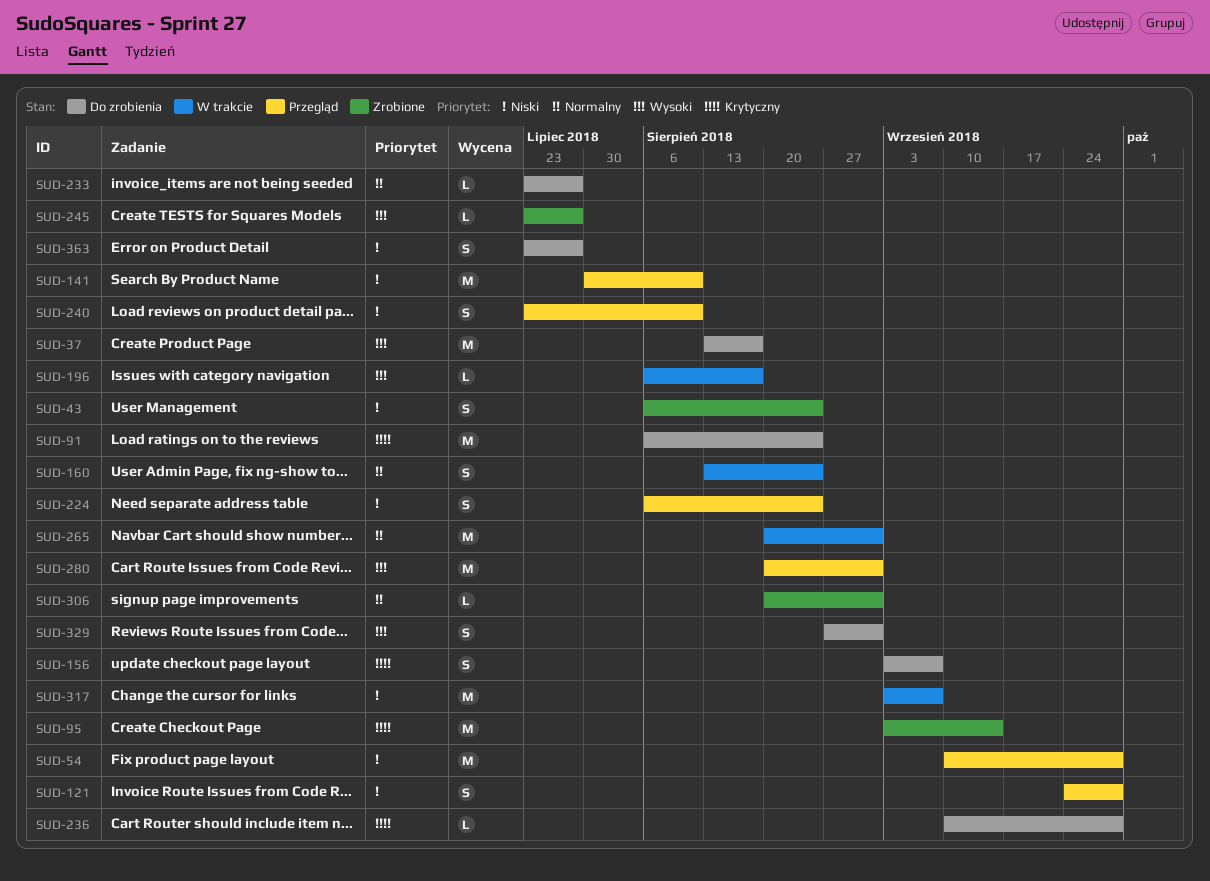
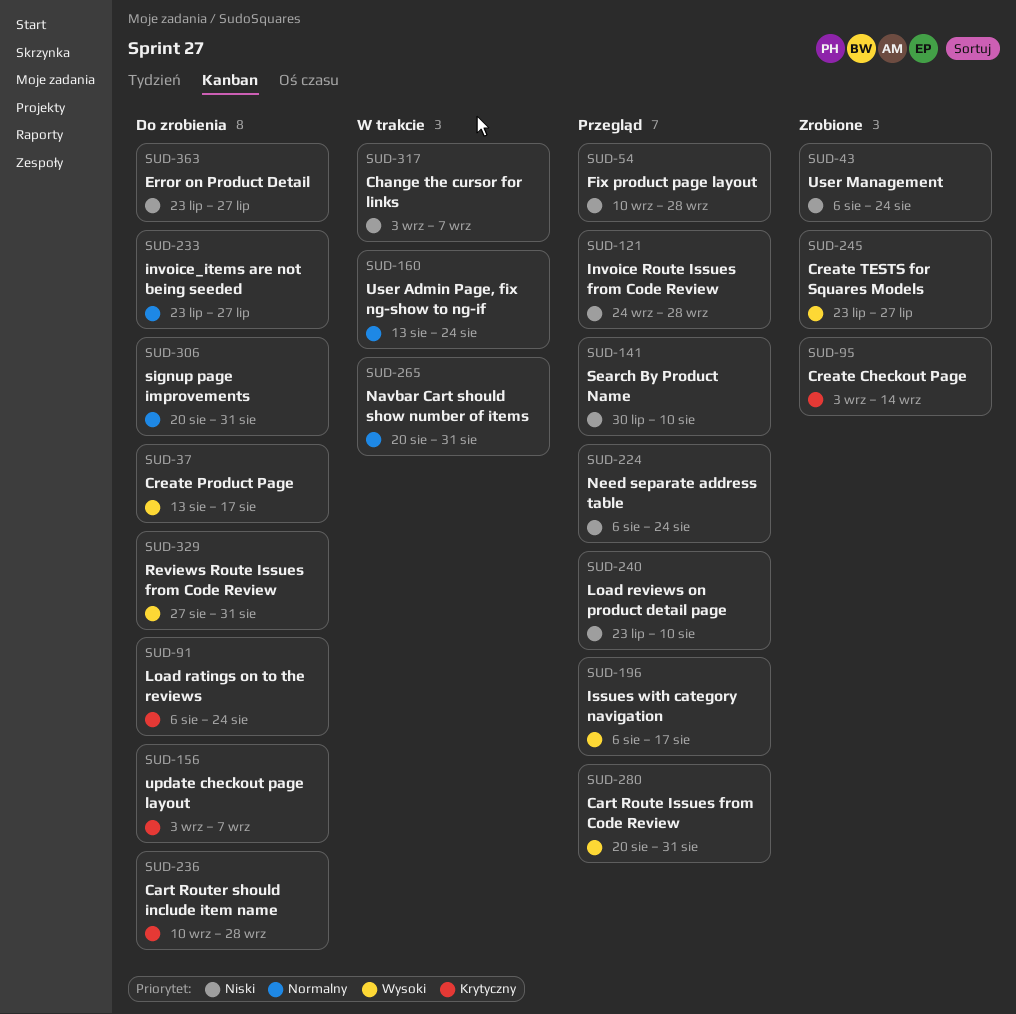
SUD-196, status: W trakcie -> Przegląd
SUD-306, status: Zrobione -> Do zrobienia

